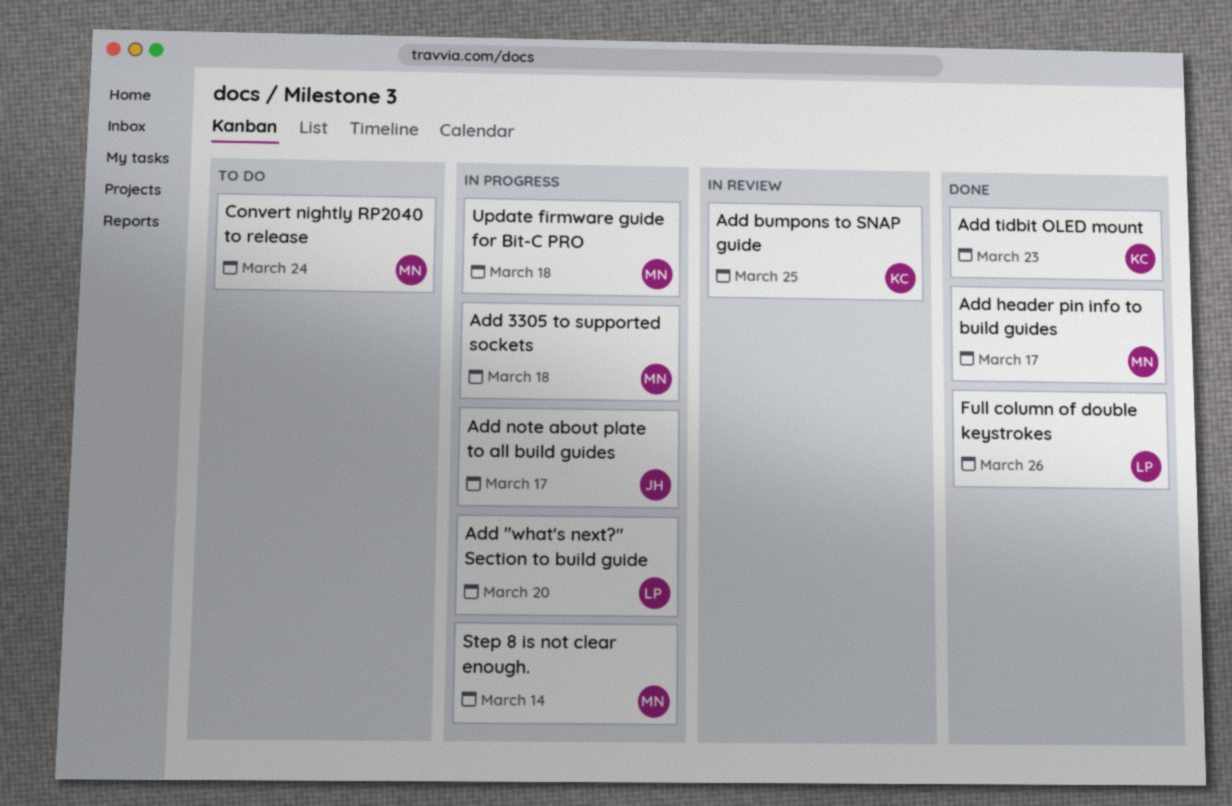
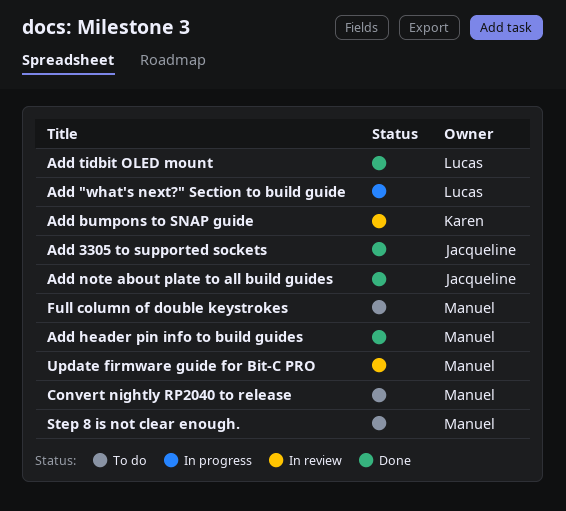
Add 3305 to supported sockets, status: In progress -> Done
Add 3305 to supported sockets, owner: Manuel -> Jacqueline
Add note about plate to all build guides, status: In progress -> Done
Add tidbit OLED mount, owner: Karen -> Lucas
Full column of double keystrokes, status: Done -> To do
Full column of double keystrokes, owner: Lucas -> Manuel
Step 8 is not clear enough., status: In progress -> To do
Update firmware guide for Bit-C PRO, status: In progress -> In review

